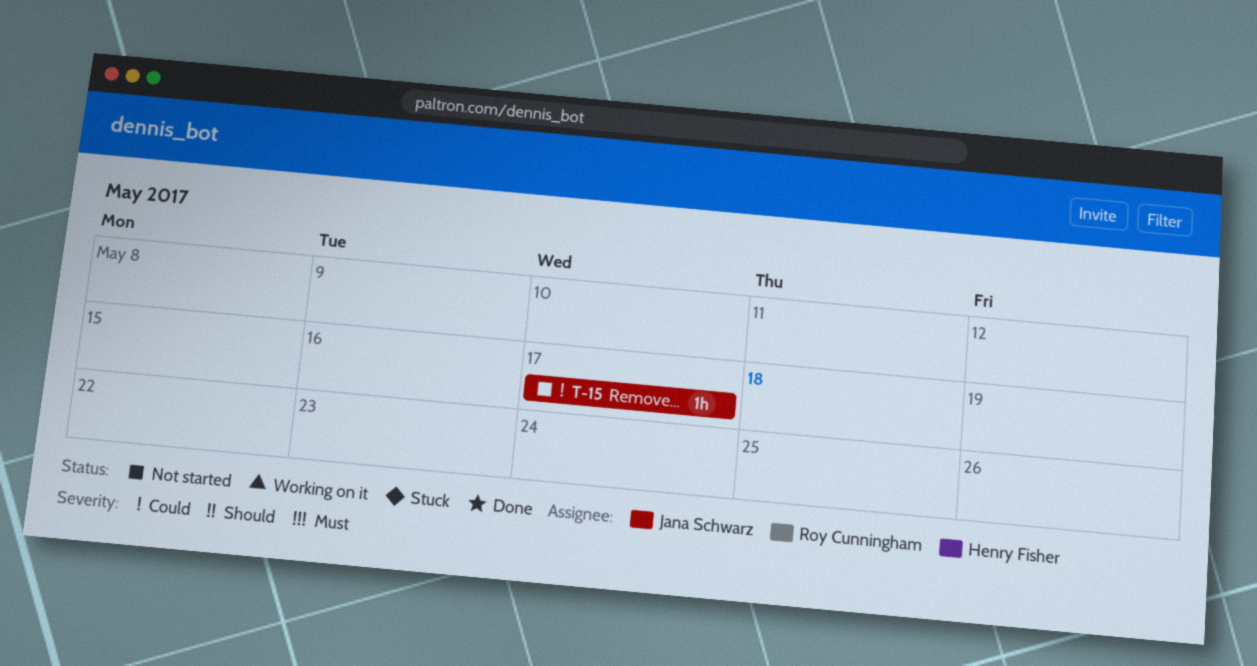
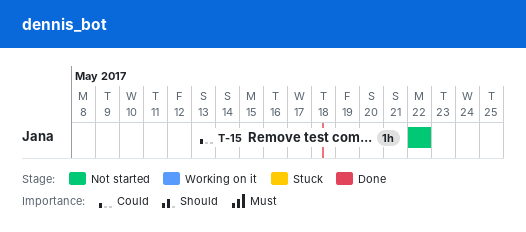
T-15, start: May 17 -> May 22
T-15, due: May 17 -> May 22

